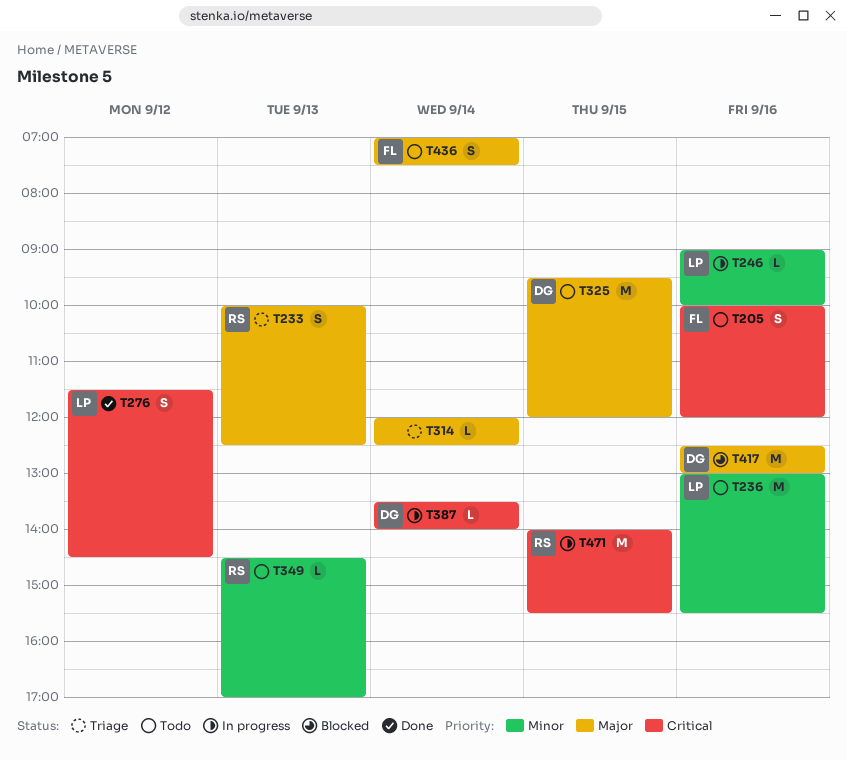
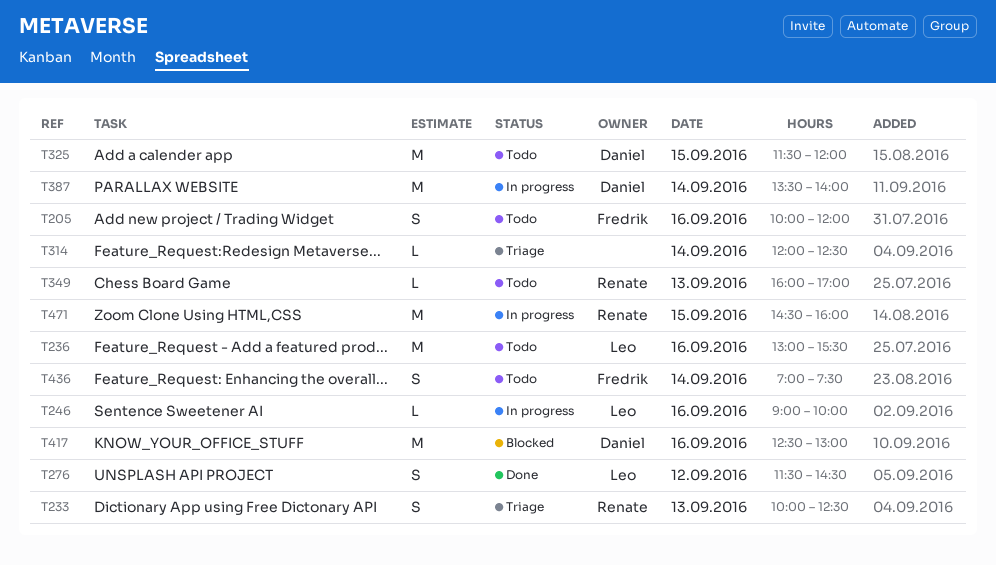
T325, begins: 09:30 -> 11:30
T349, begins: 14:30 -> 16:00
T387, estimate: L -> M
T471, begins: 14:00 -> 14:30
T471, ends: 15:30 -> 16:00

